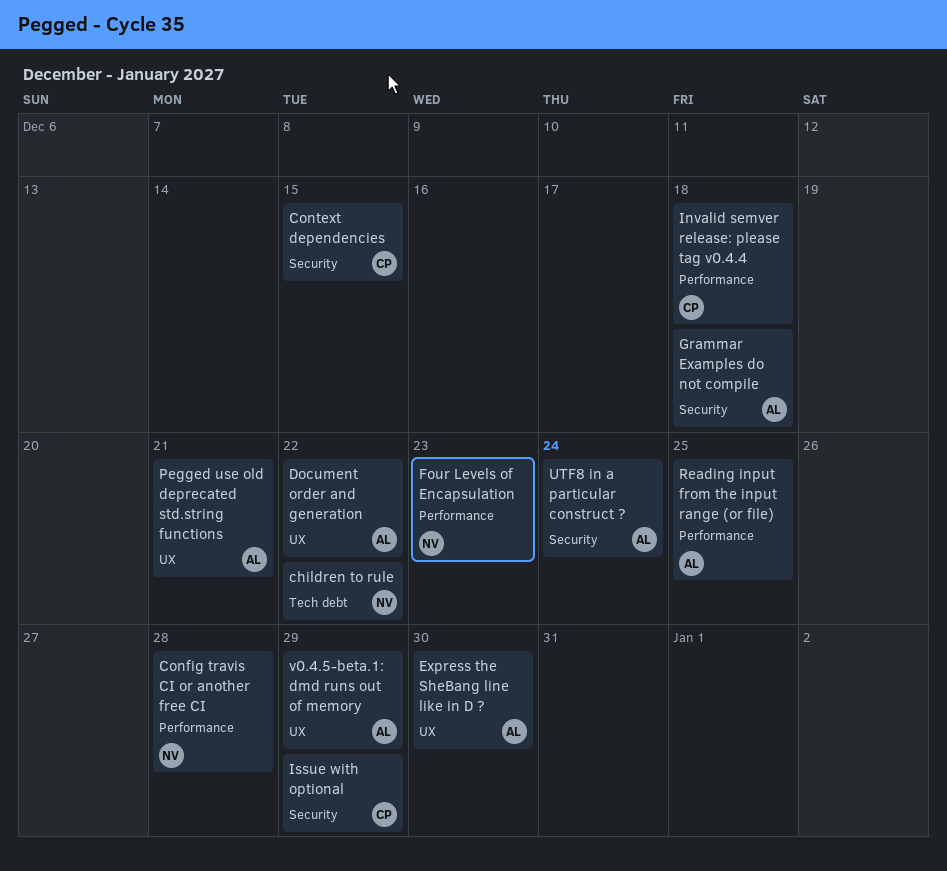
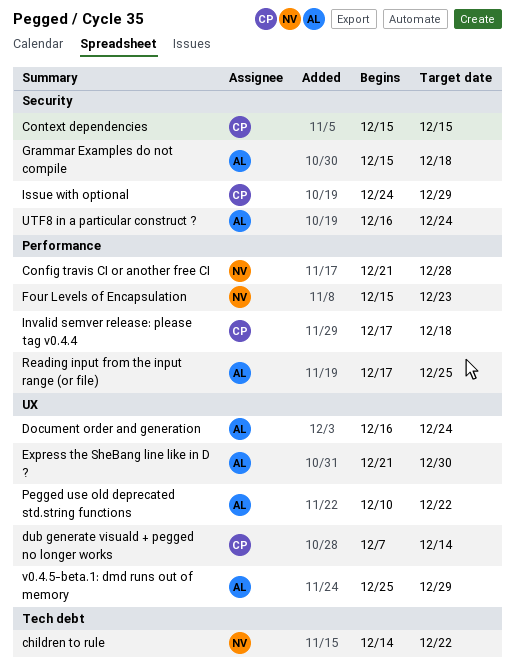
Document order and generation, due: Dec 22 -> Dec 24
dub generate visuald + pegged no longer works: none -> present
Pegged use old deprecated std.string functions, due: Dec 21 -> Dec 22

